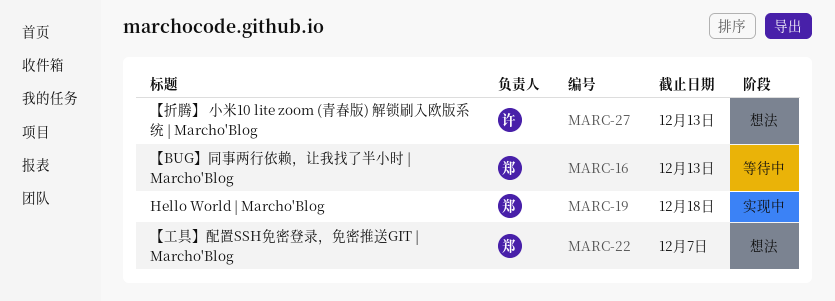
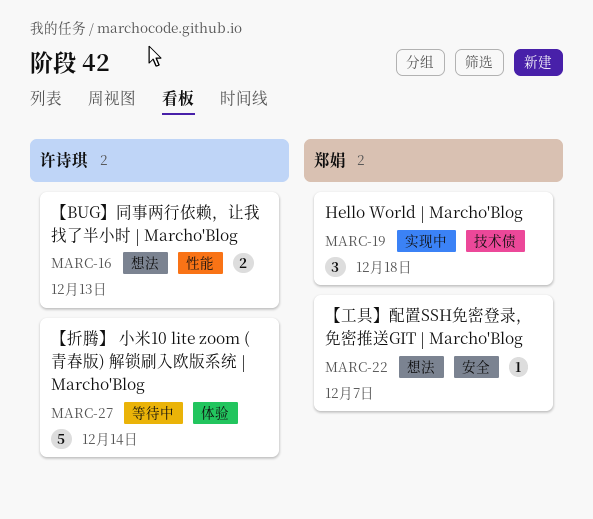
MARC-16, status: 等待中 -> 想法
MARC-16, owner: 郑娟 -> 许诗琪
MARC-27, status: 想法 -> 等待中
MARC-27, due: Dec 13 -> Dec 14

